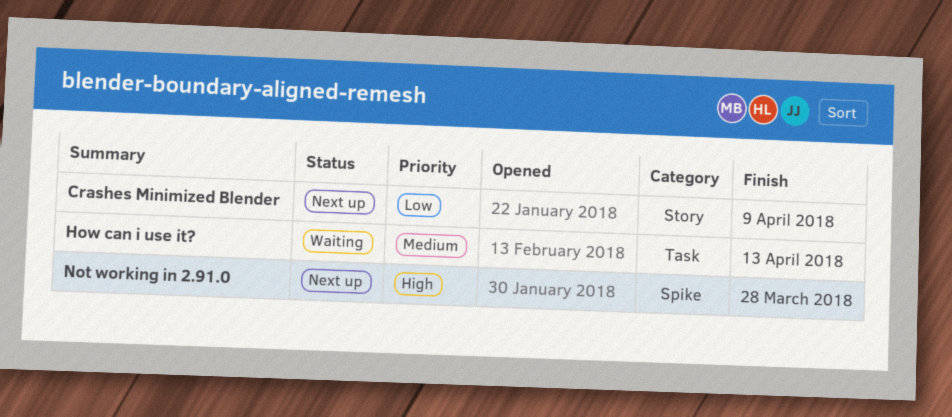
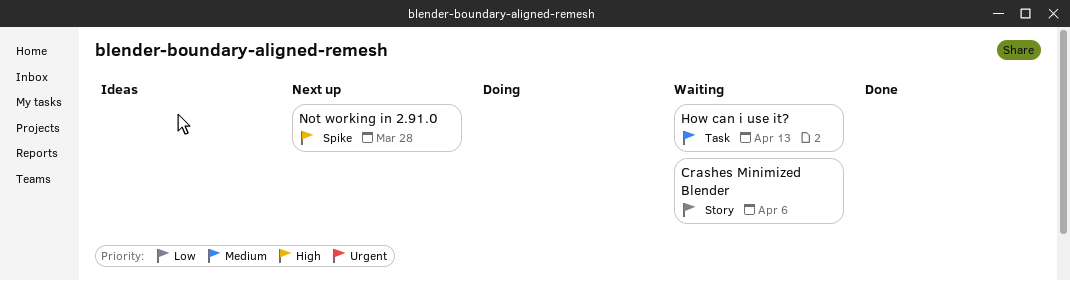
Crashes Minimized Blender, status: Next up -> Waiting
Crashes Minimized Blender, due: Apr 9 -> Apr 6

